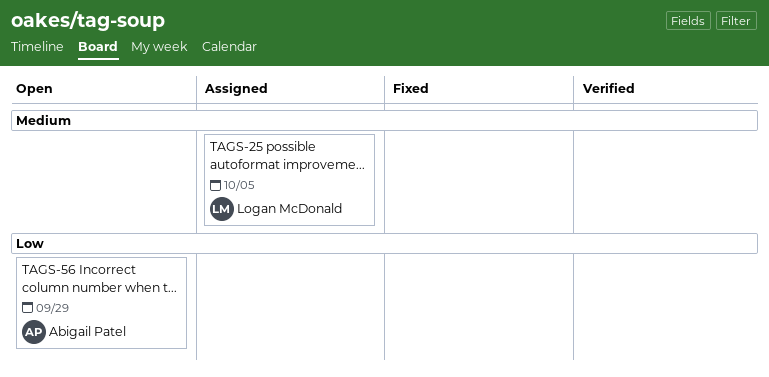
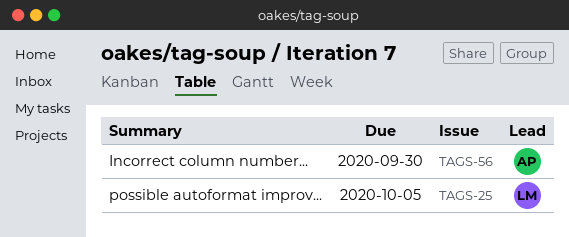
TAGS-56, due: Sep 29 -> Sep 30

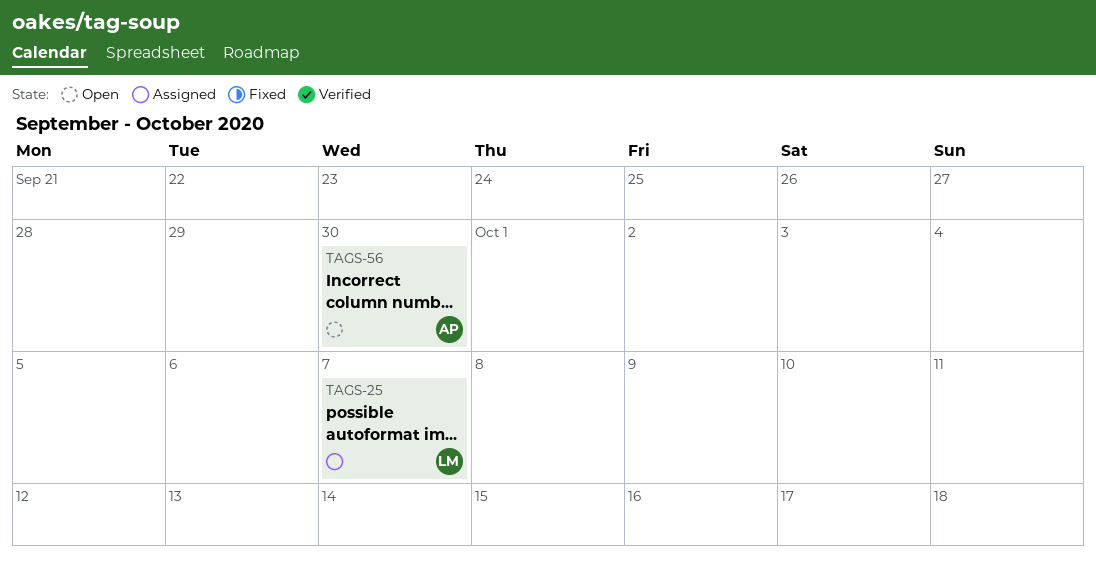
TAGS-25, due: Oct 5 -> Oct 7

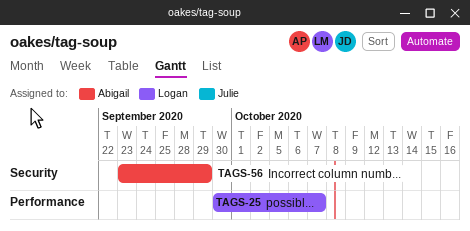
TAGS-56, due: Sep 30 -> Sep 29

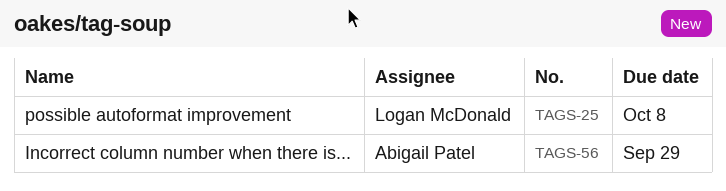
TAGS-25, due: Oct 7 -> Oct 8

